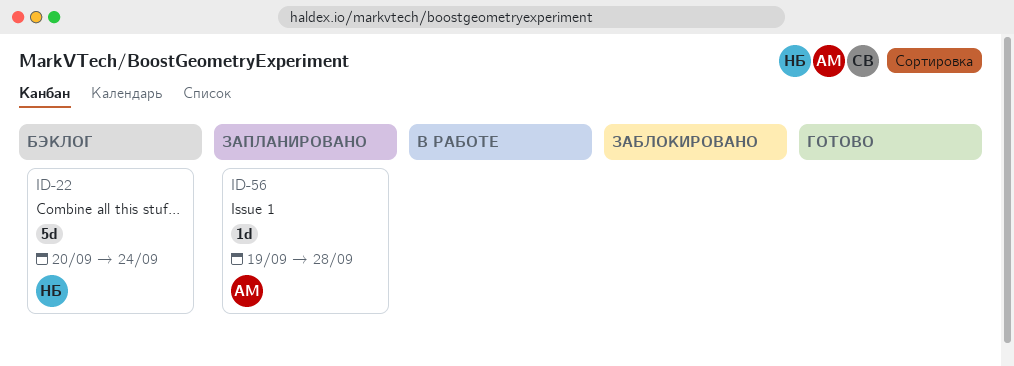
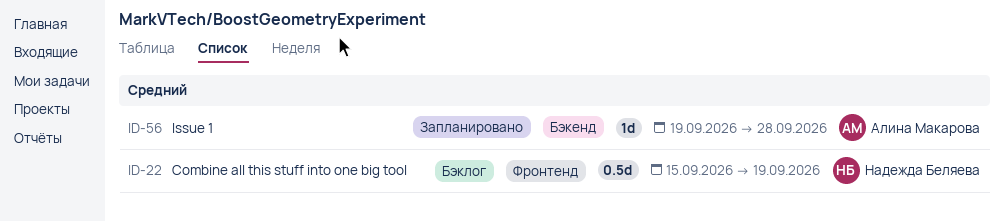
ID-22, estimate: 5d -> 0.5d
ID-22, start: Sep 20 -> Sep 15
ID-22, due: Sep 24 -> Sep 19

